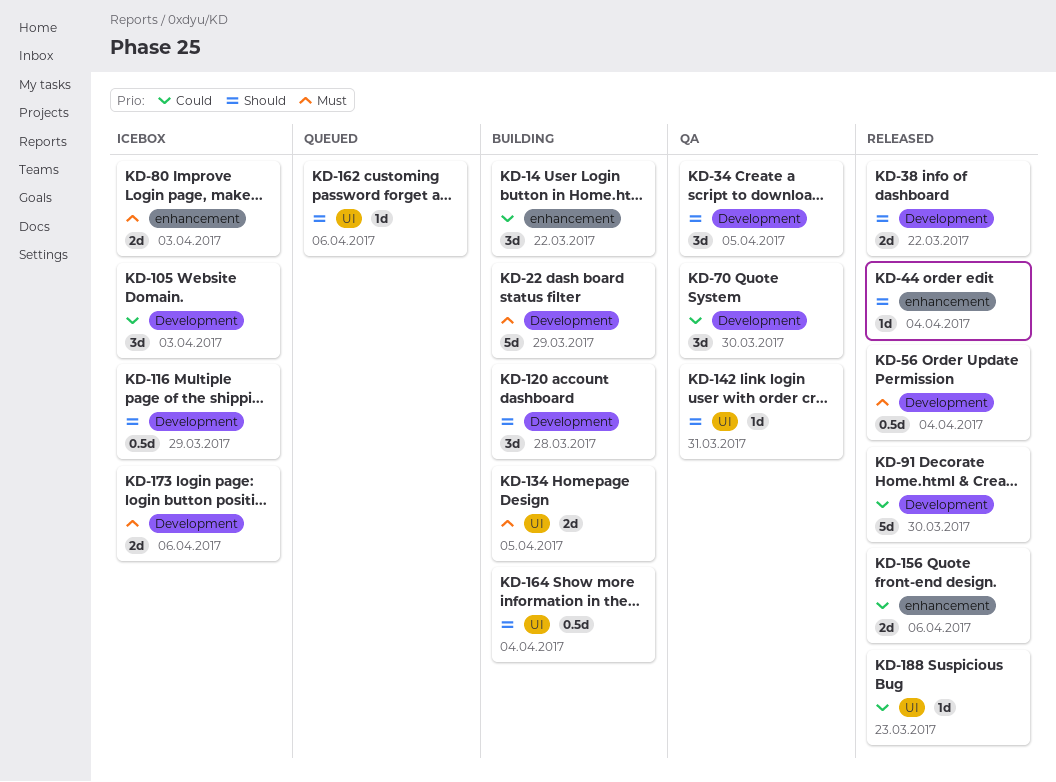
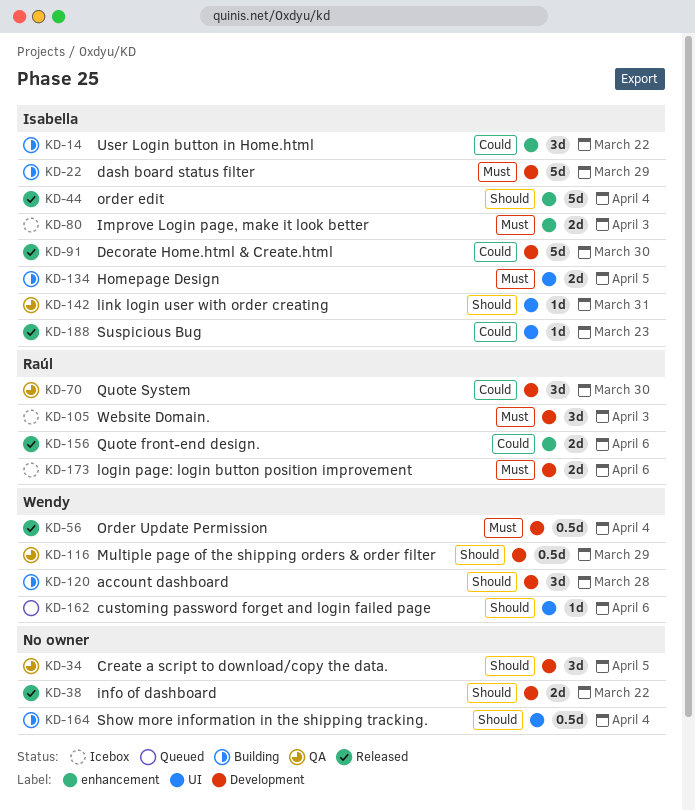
KD-44, estimate: 1d -> 5d
KD-105, priority: Could -> Must
KD-116, status: Icebox -> QA

